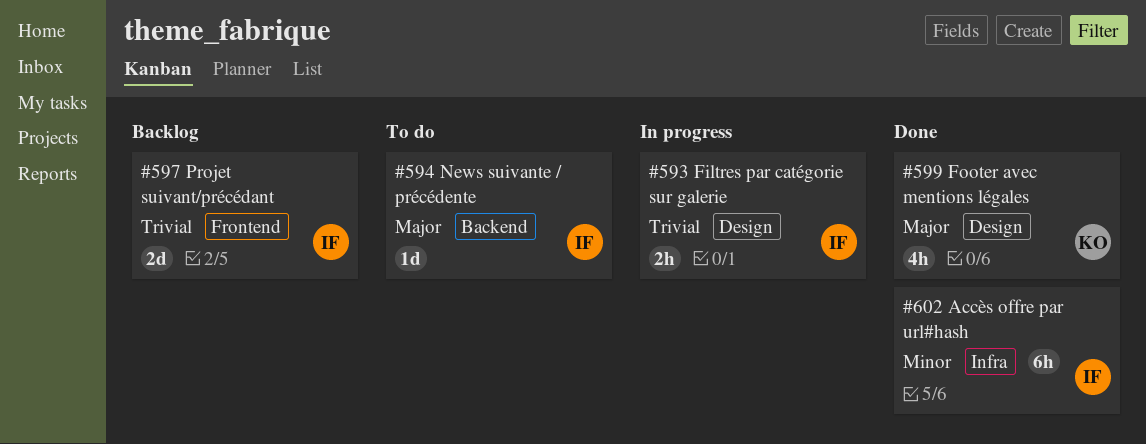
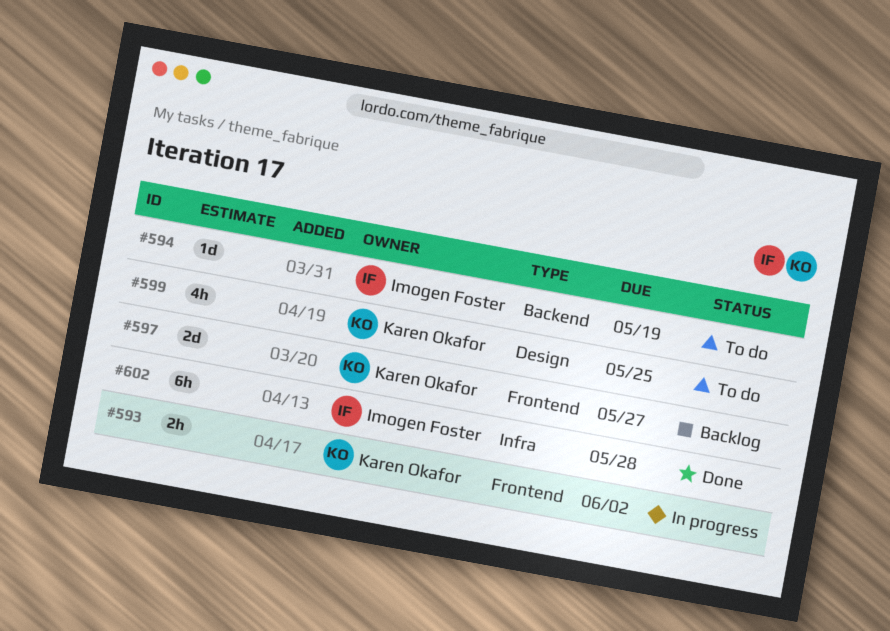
#593, owner: Imogen Foster -> Karen Okafor
#593, label: Design -> Frontend
#597, owner: Imogen Foster -> Karen Okafor
#599, status: Done -> To do

